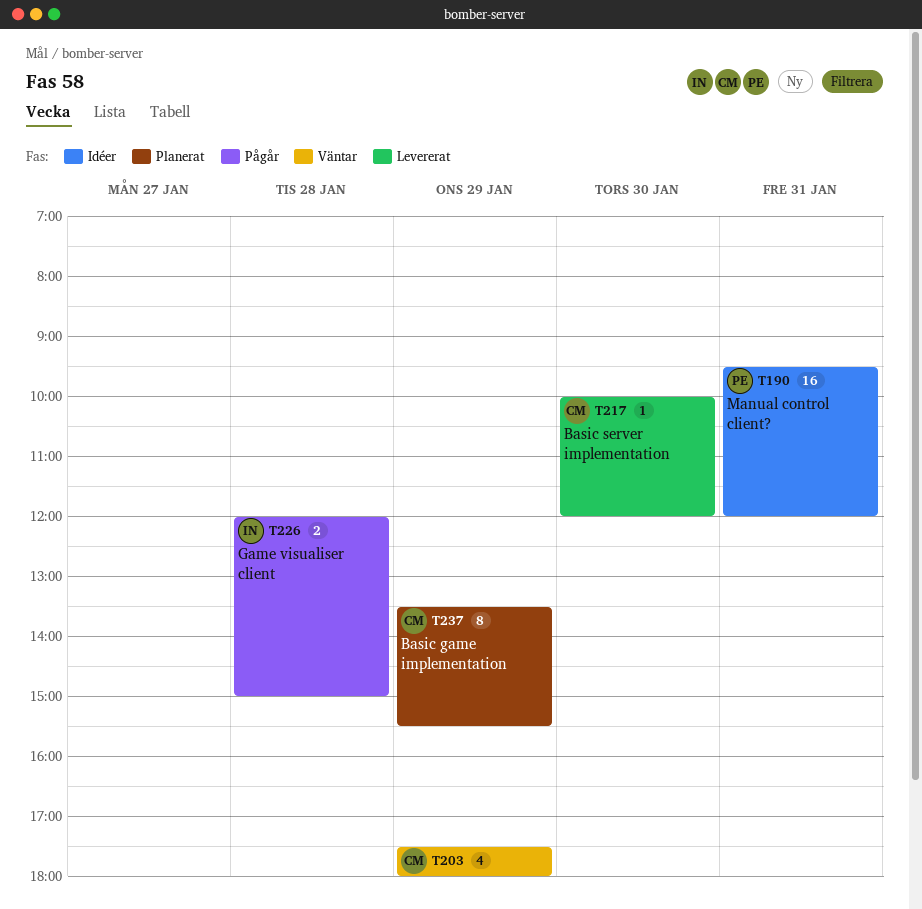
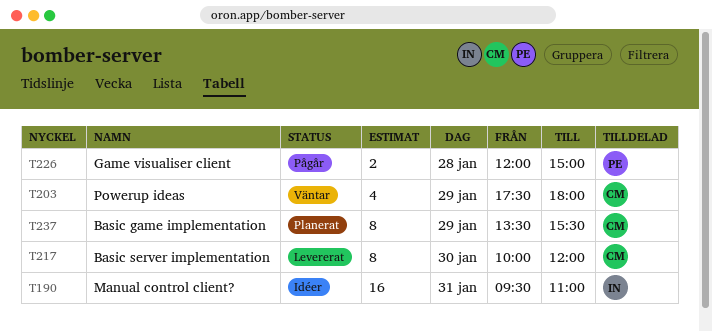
T190, owner: PE -> IN
T190, ends: 12:00 -> 11:00
T217, estimate: 1 -> 8
T226, owner: IN -> PE

